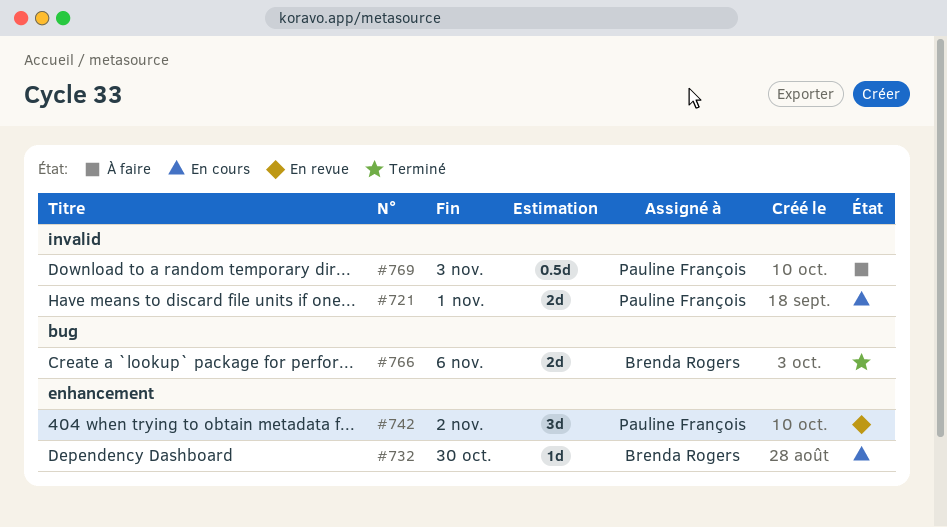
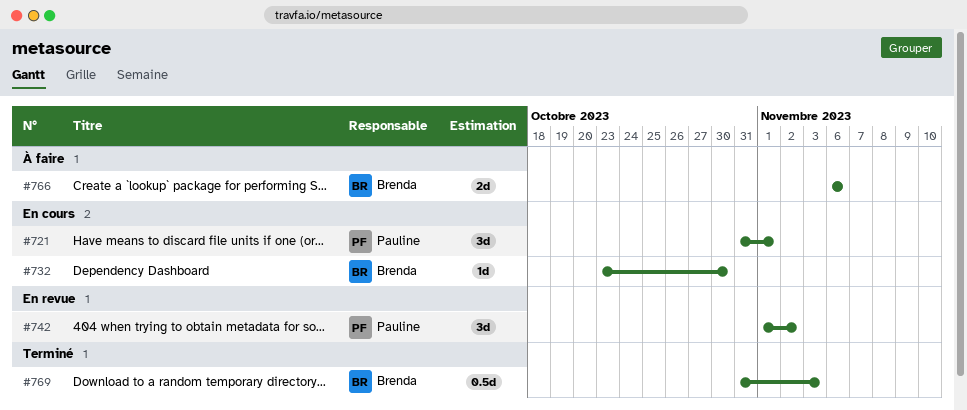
#721, estimate: 2d -> 3d
#766, status: Terminé -> À faire
#769, status: À faire -> Terminé
#769, owner: Pauline François -> Brenda Rogers

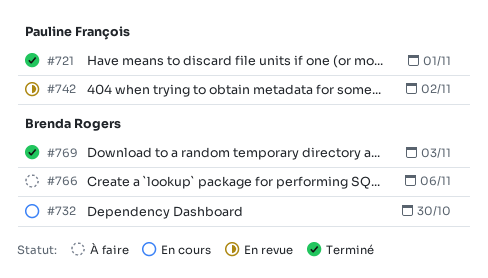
#721, status: En cours -> Terminé

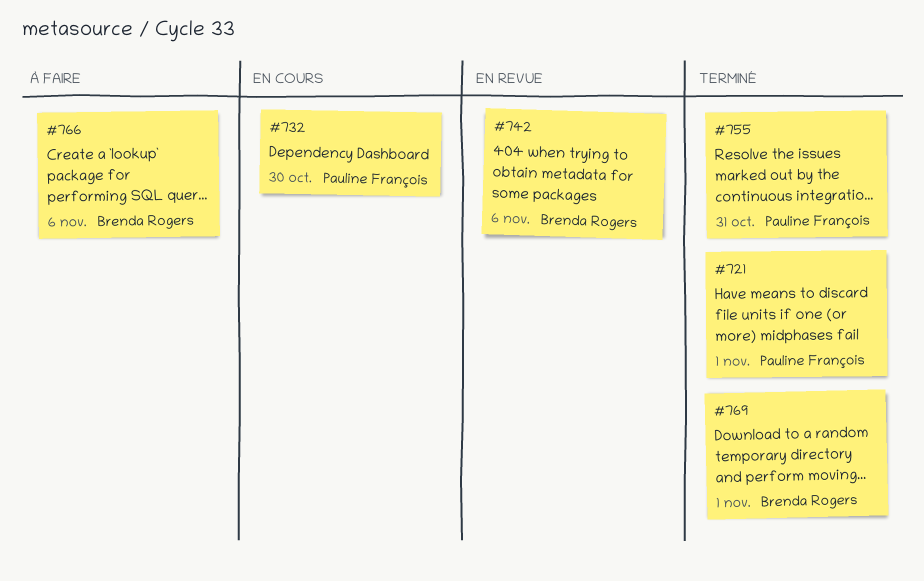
#732, owner: Brenda Rogers -> Pauline François
#742, owner: Pauline François -> Brenda Rogers
#742, due: Nov 2 -> Nov 6
#755: none -> present
#769, due: Nov 3 -> Nov 1

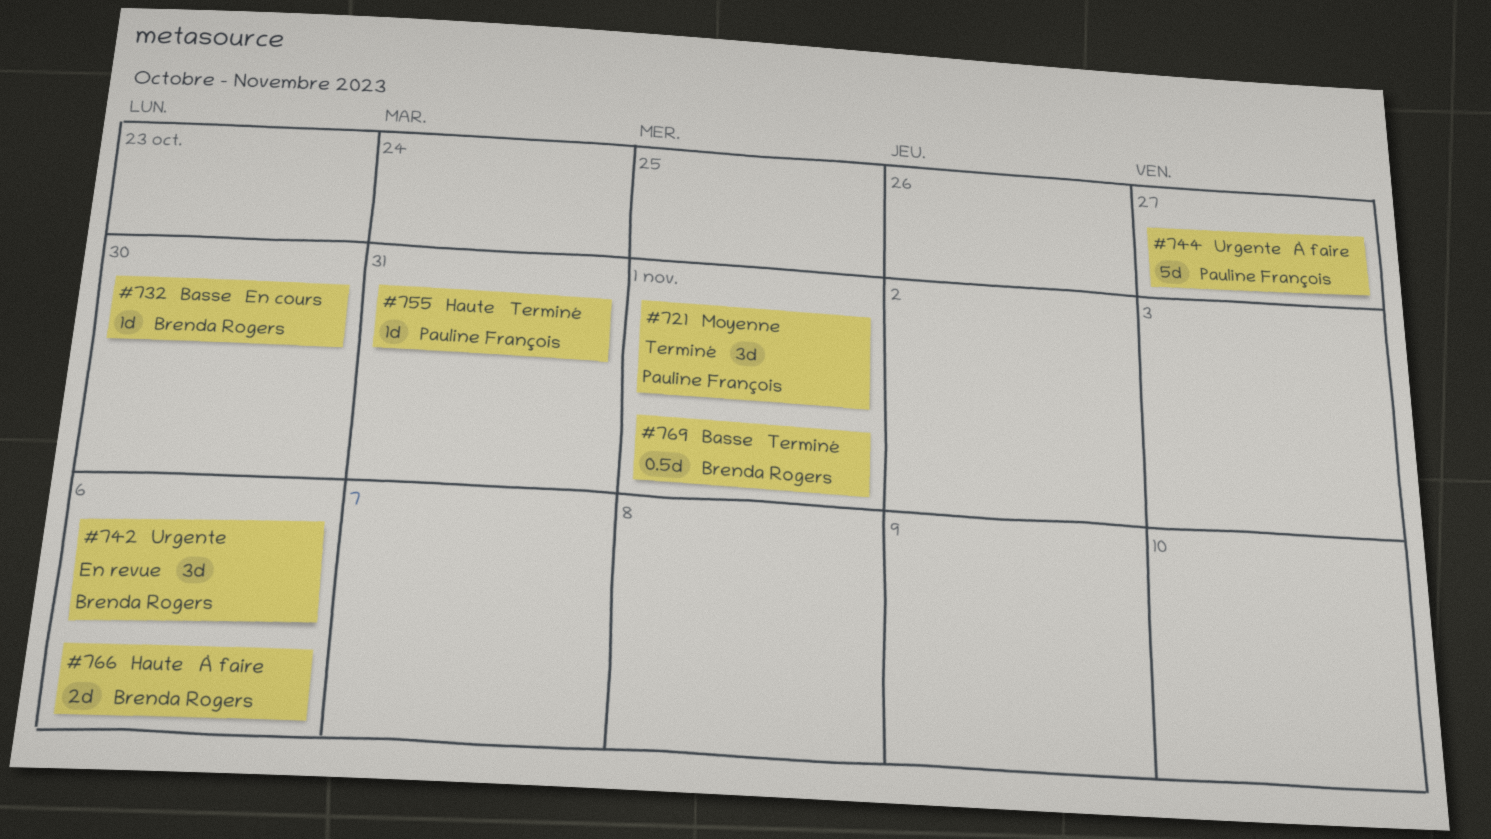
#732, owner: Pauline François -> Brenda Rogers
#744: none -> present

